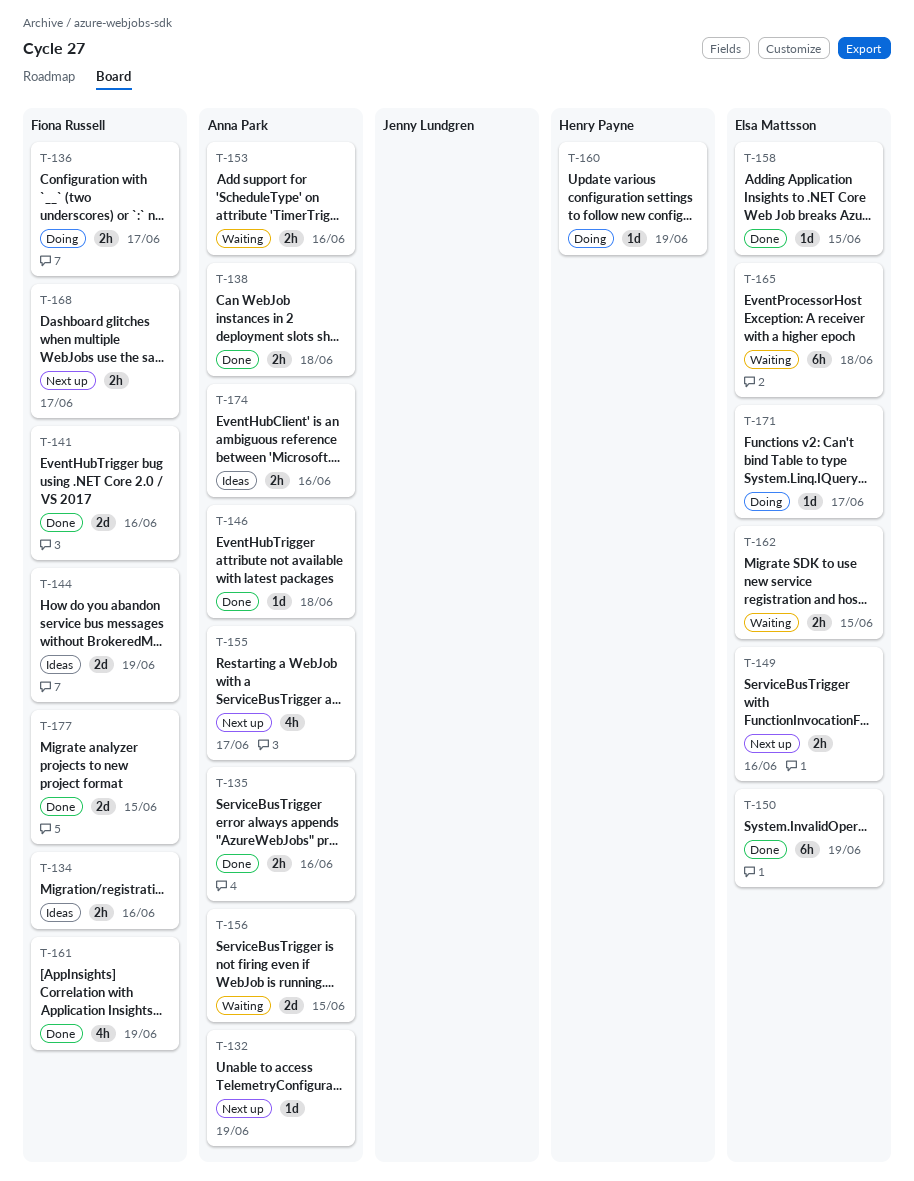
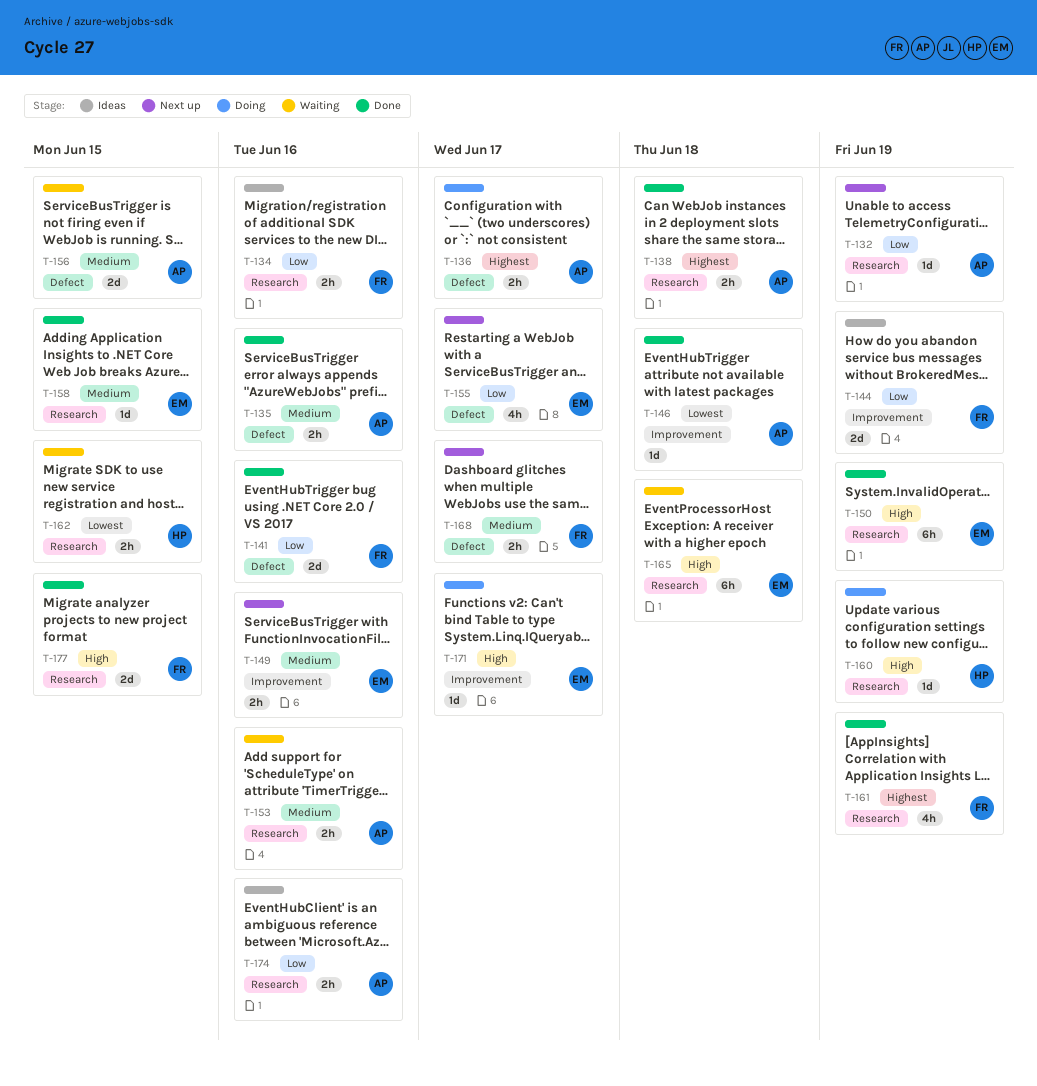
T-136, owner: Fiona Russell -> Anna Park
T-155, owner: Anna Park -> Elsa Mattsson
T-162, owner: Elsa Mattsson -> Henry Payne

